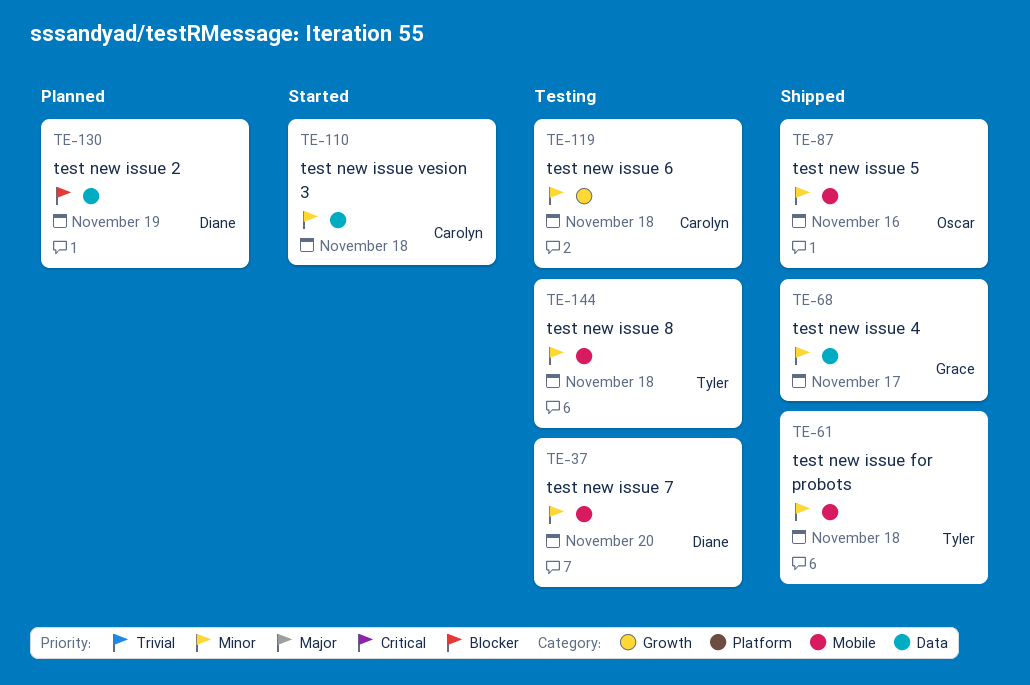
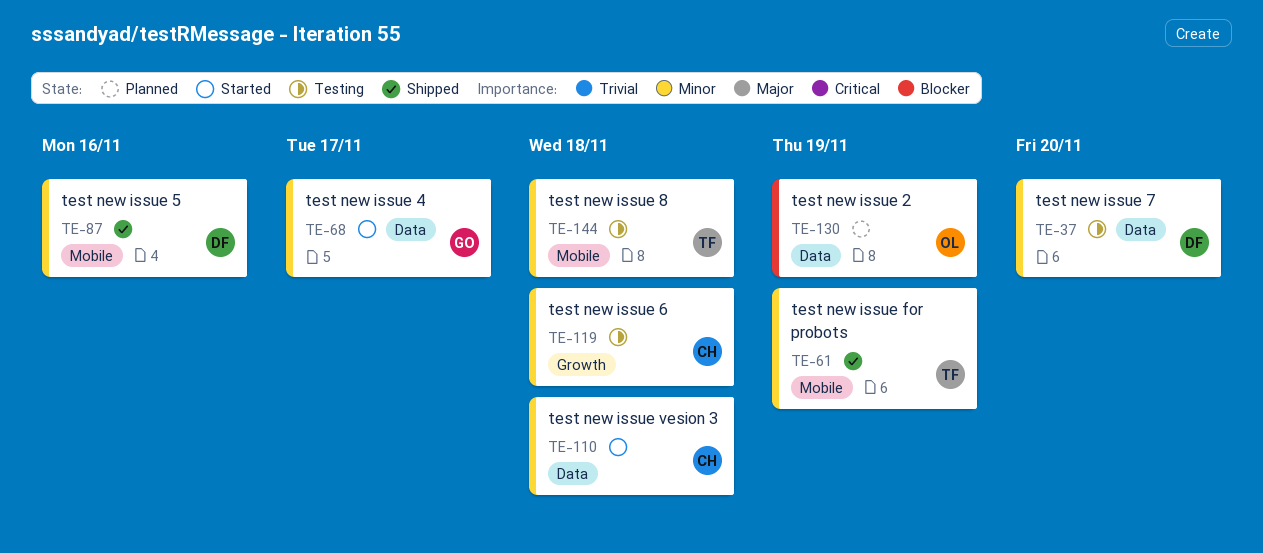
TE-37, label: Mobile -> Data
TE-61, due: Nov 18 -> Nov 19
TE-68, status: Shipped -> Started
TE-87, owner: Oscar -> Diane
TE-130, owner: Diane -> Oscar

